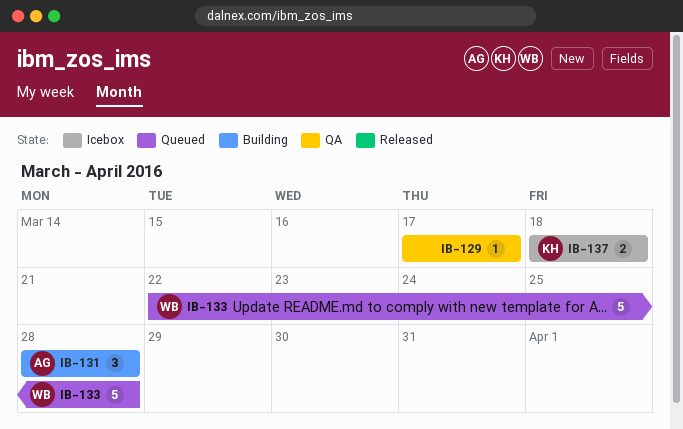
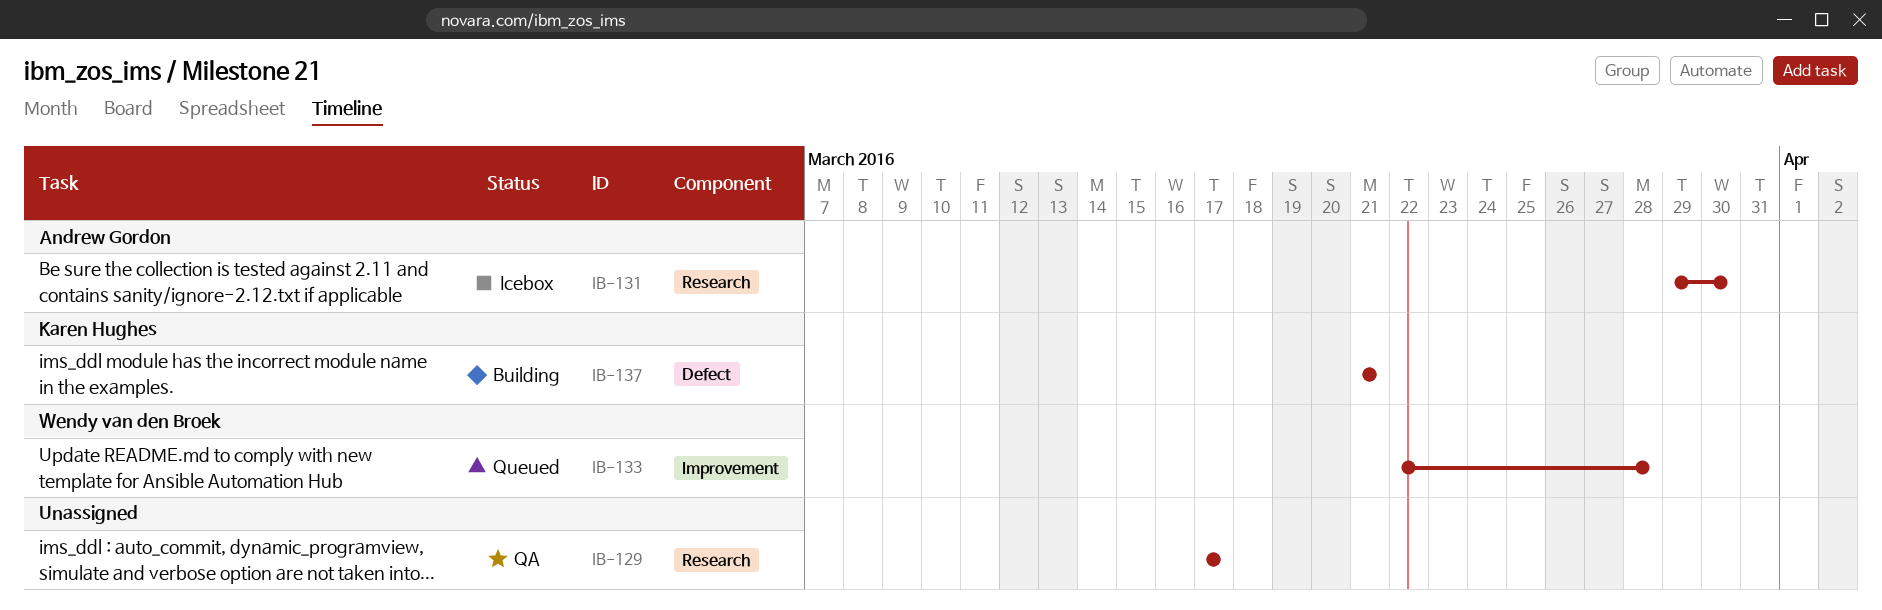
IB-131, status: Building -> Icebox
IB-131, start: Mar 28 -> Mar 29
IB-131, due: Mar 28 -> Mar 30
IB-137, status: Icebox -> Building
IB-137, start: Mar 18 -> Mar 21
IB-137, due: Mar 18 -> Mar 21

